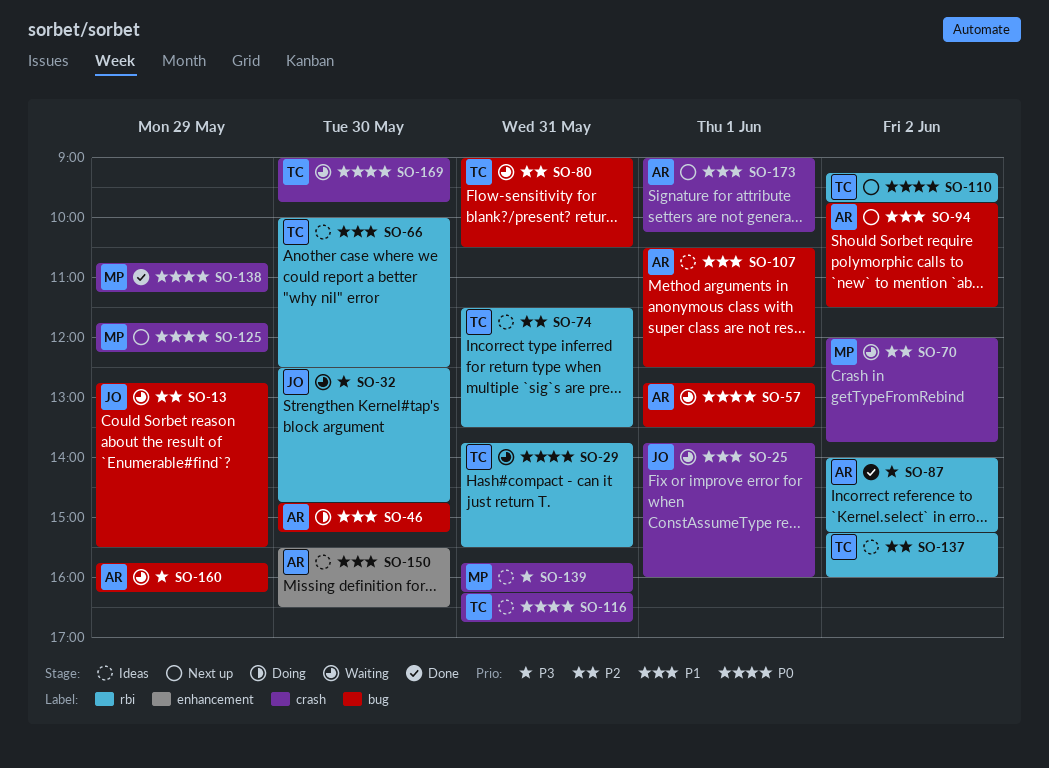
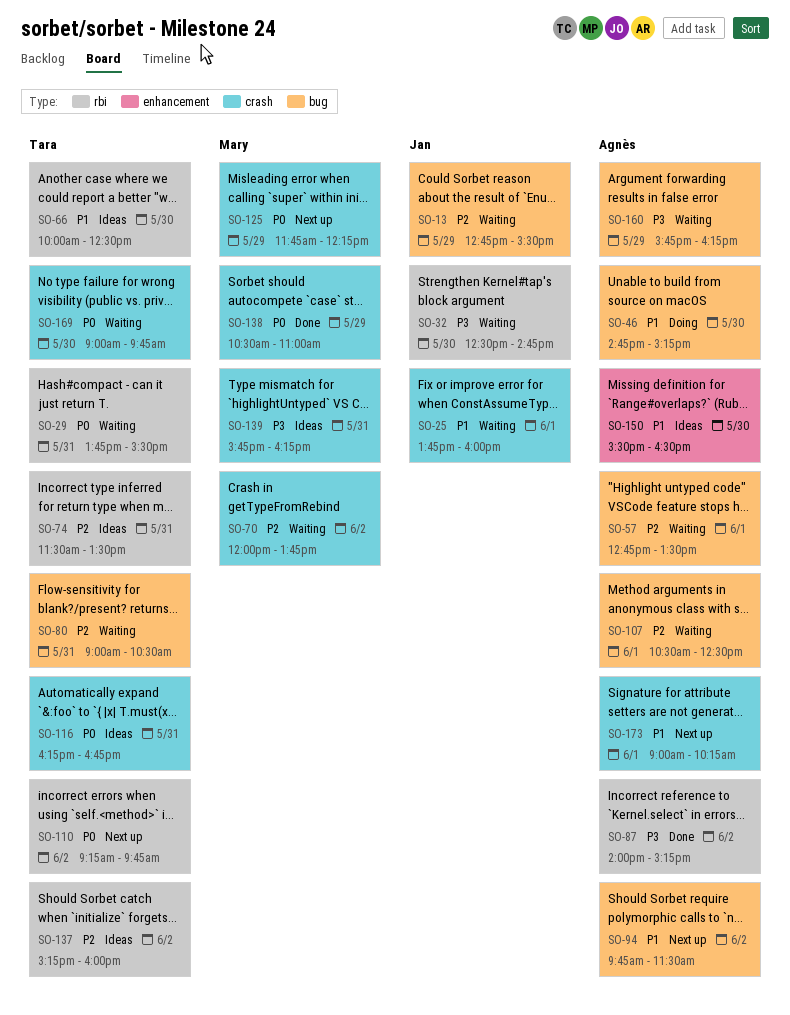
SO-57, priority: P0 -> P2
SO-107, status: Ideas -> Waiting
SO-107, priority: P1 -> P2
SO-138, begins: 10:45 -> 10:30
SO-138, ends: 11:15 -> 11:00

